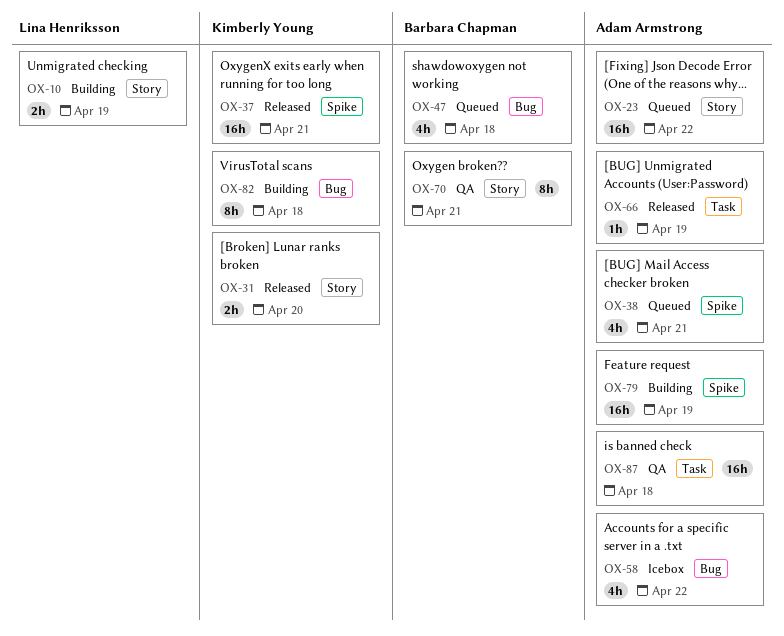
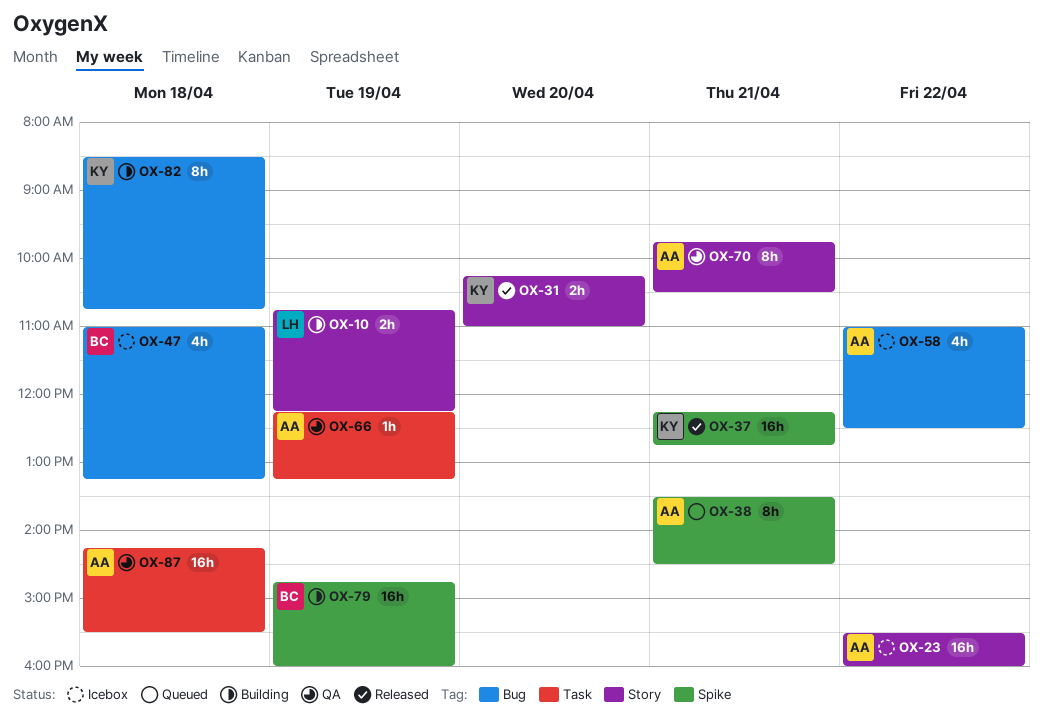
OX-23, status: Queued -> Icebox
OX-38, estimate: 4h -> 8h
OX-47, status: Queued -> Icebox
OX-66, status: Released -> QA
OX-70, owner: Barbara Chapman -> Adam Armstrong
OX-79, owner: Adam Armstrong -> Barbara Chapman

